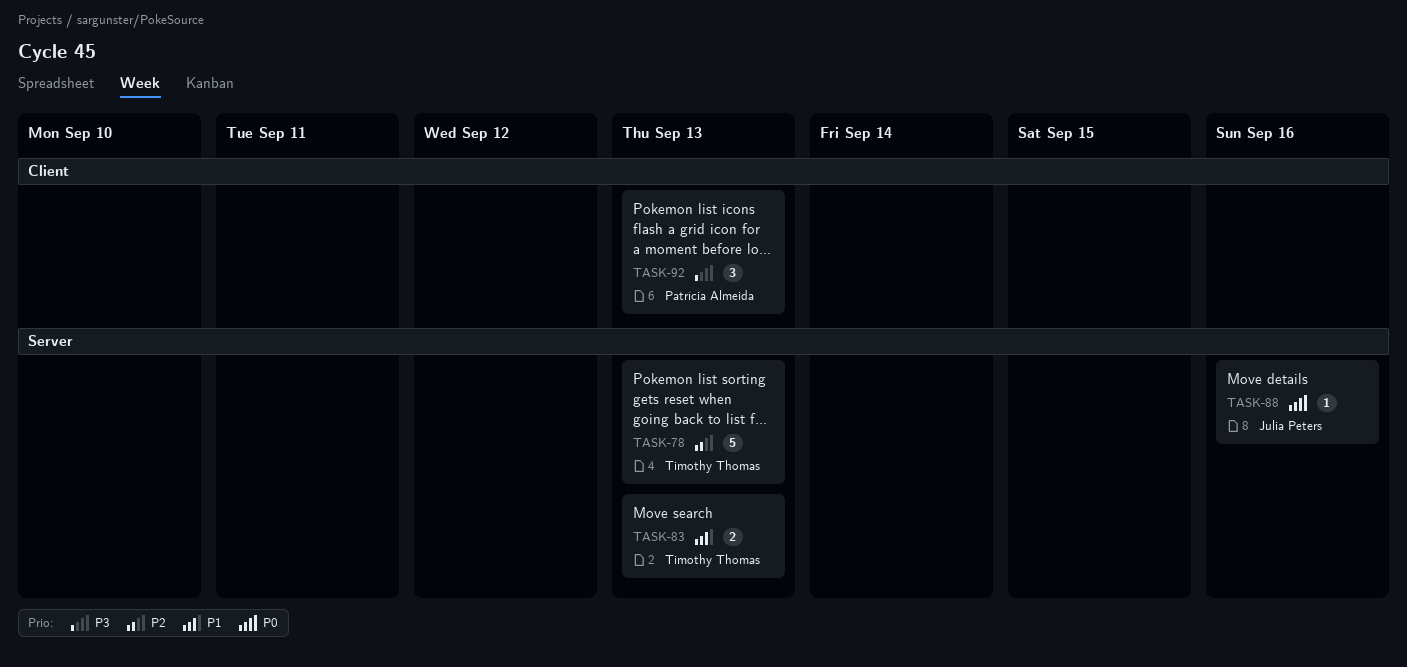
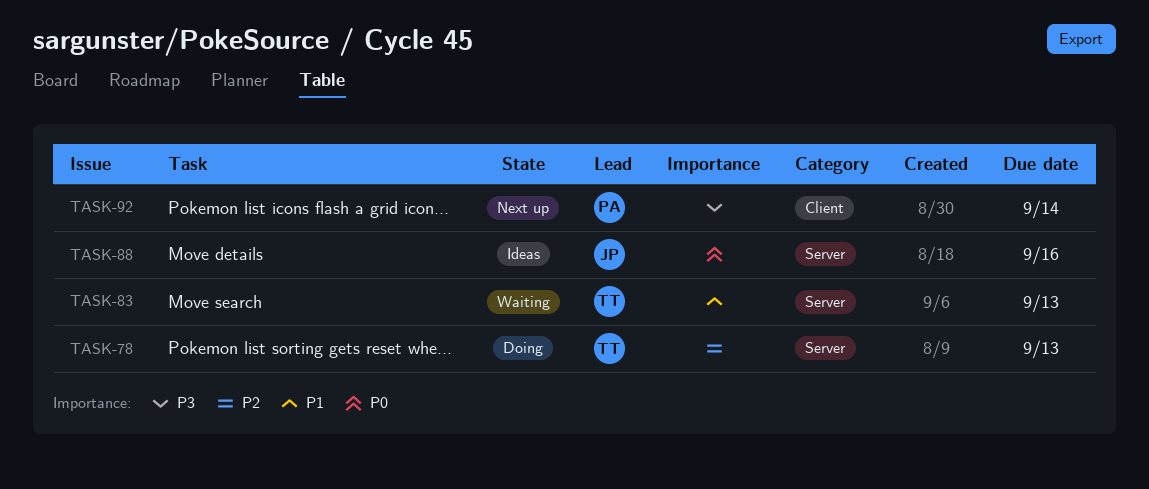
TASK-92, due: Sep 13 -> Sep 14

